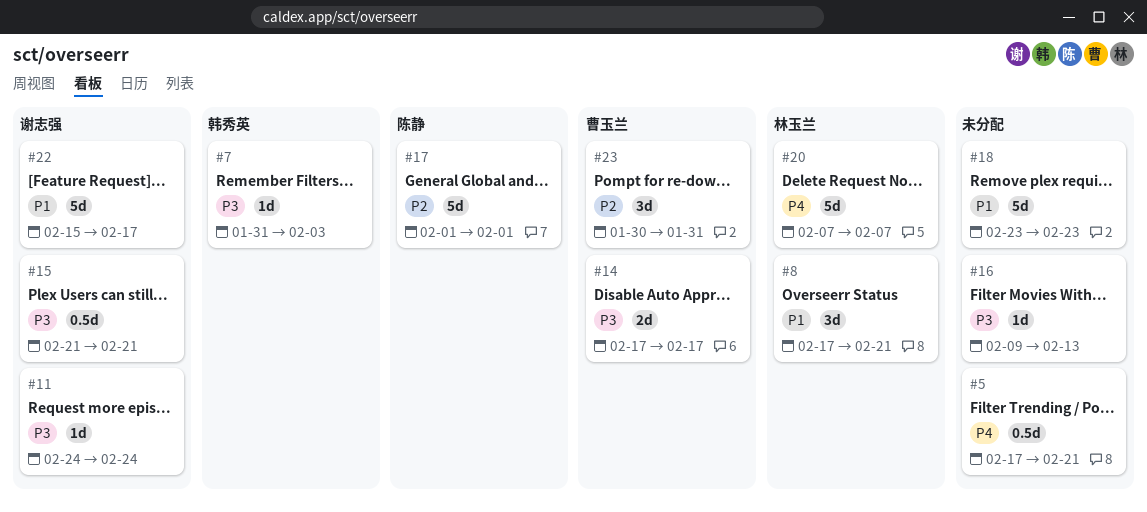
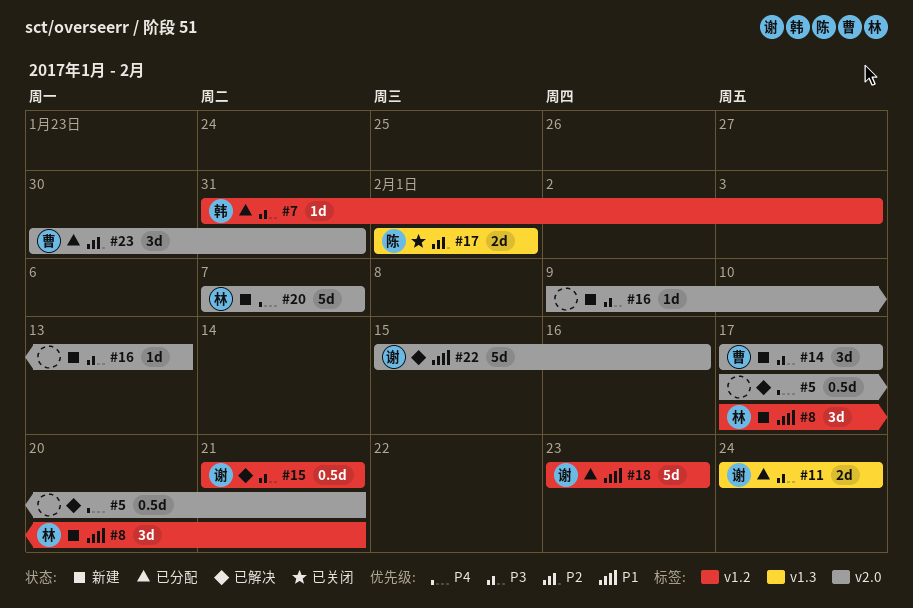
#11, estimate: 1d -> 2d
#14, estimate: 2d -> 3d
#17, estimate: 5d -> 2d
#18, owner: none -> 谢志强
#22, due: Feb 17 -> Feb 16

